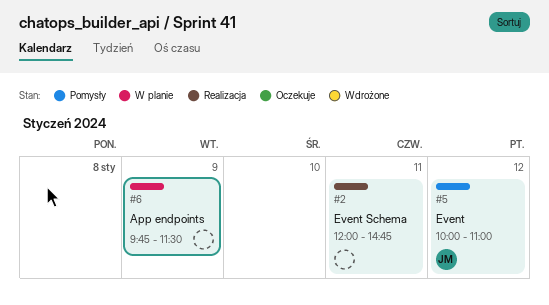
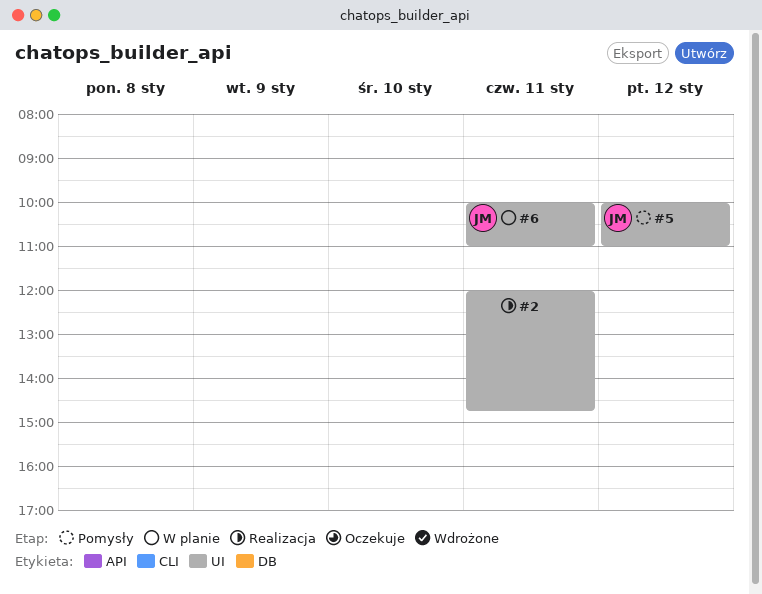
#6, owner: none -> JM
#6, day: Jan 9 -> Jan 11
#6, begins: 09:45 -> 10:00
#6, ends: 11:30 -> 11:00

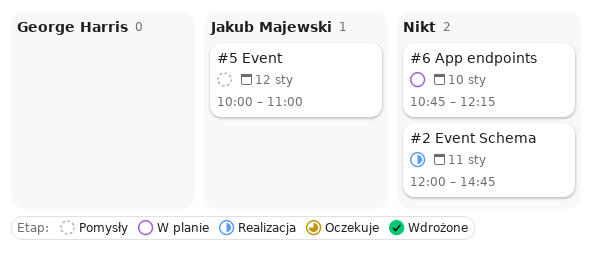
#6, owner: Jakub Majewski -> none
#6, day: Jan 11 -> Jan 10
#6, begins: 10:00 -> 10:45
#6, ends: 11:00 -> 12:15

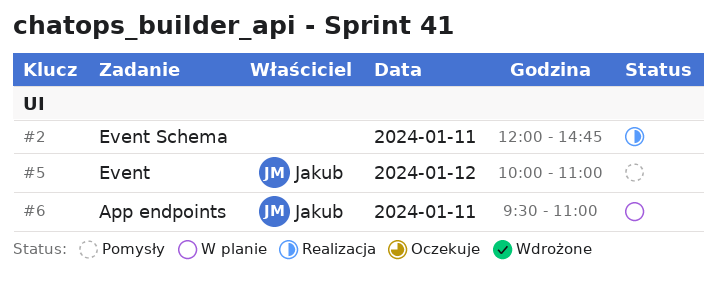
#6, owner: none -> Jakub Majewski
#6, day: Jan 10 -> Jan 11
#6, begins: 10:45 -> 09:30
#6, ends: 12:15 -> 11:00

